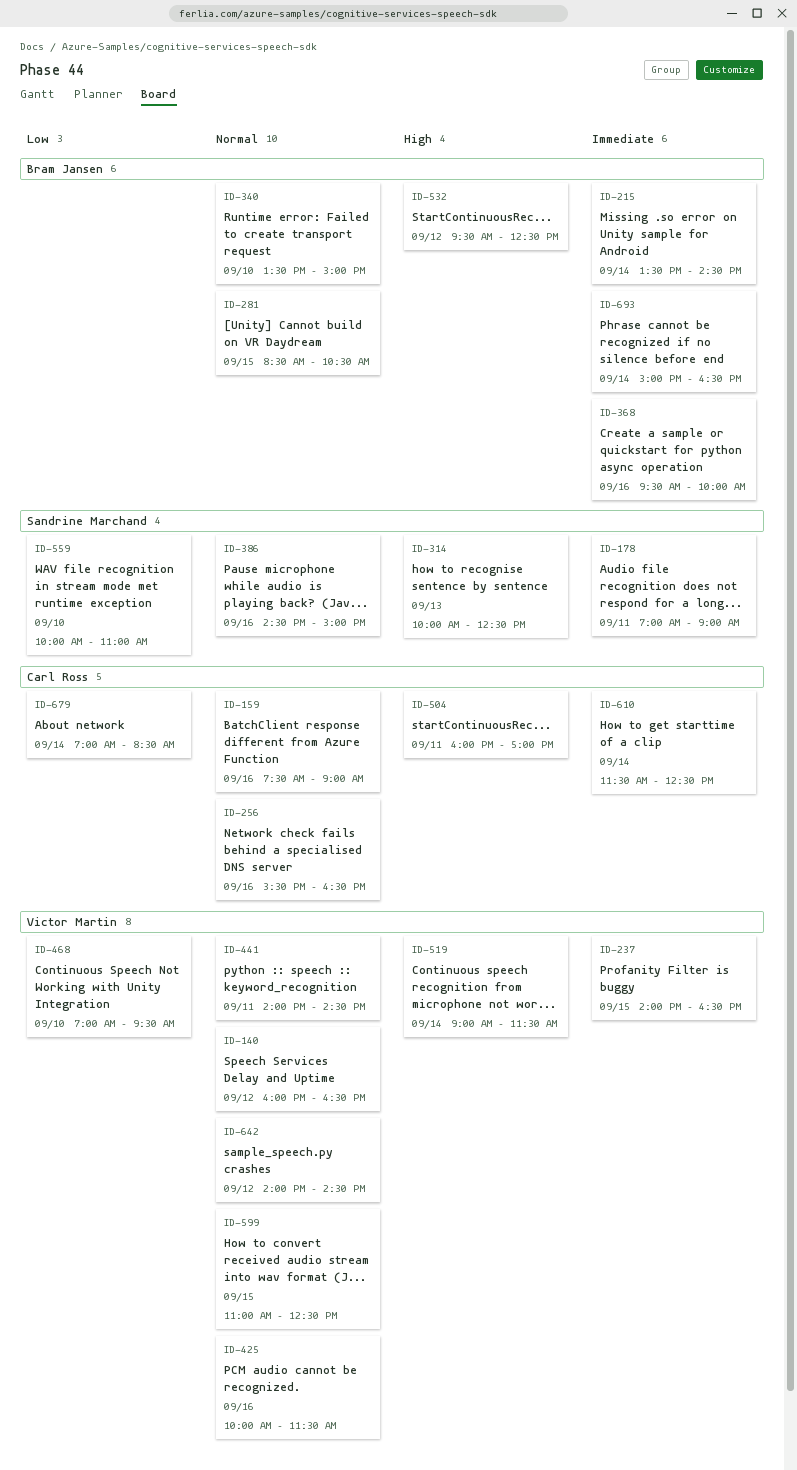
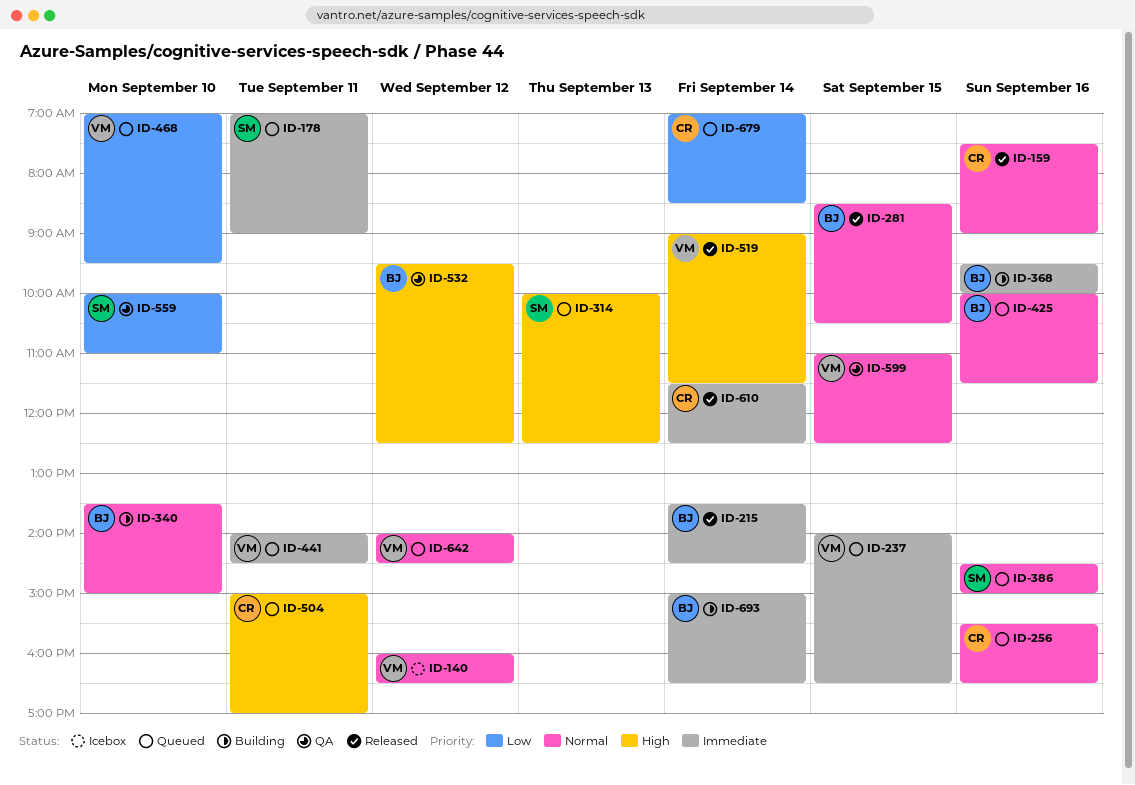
ID-425, owner: Victor Martin -> Bram Jansen
ID-441, priority: Normal -> Immediate
ID-504, begins: 16:00 -> 15:00

